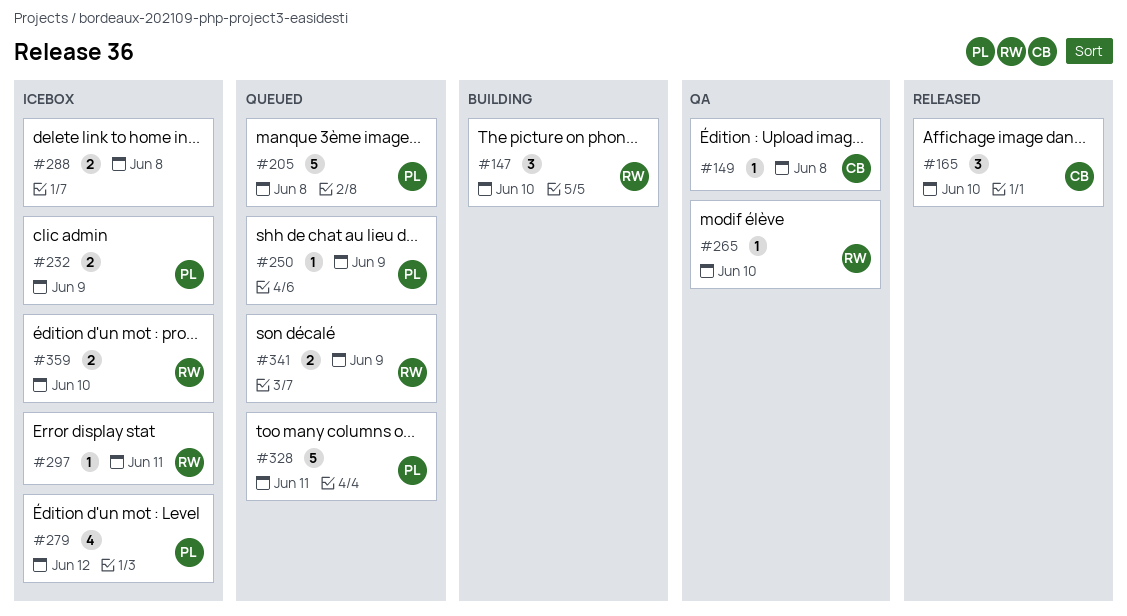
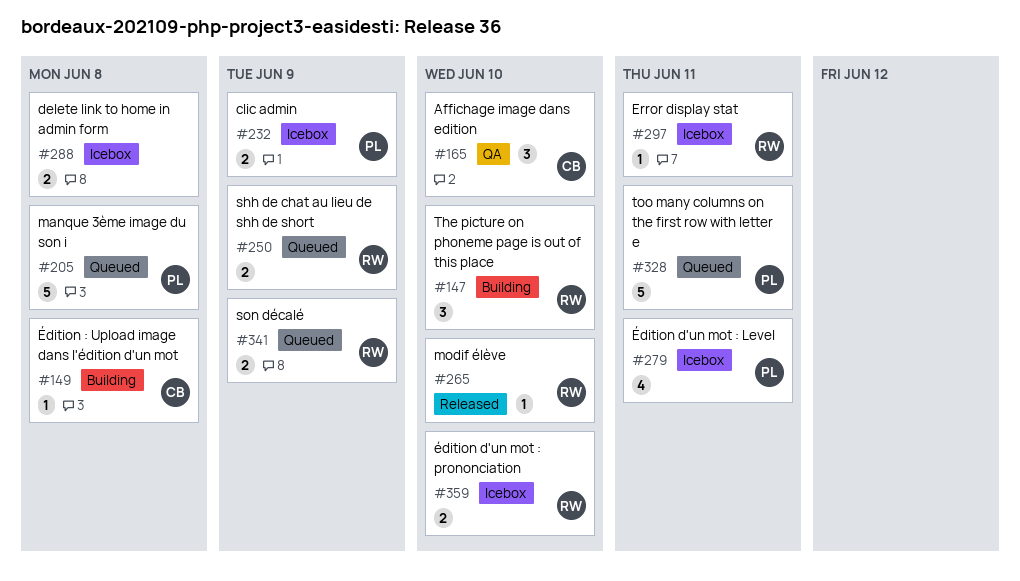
#149, status: QA -> Building
#165, status: Released -> QA
#250, owner: PL -> RW
#250, estimate: 1 -> 2
#265, status: QA -> Released
#279, due: Jun 12 -> Jun 11

